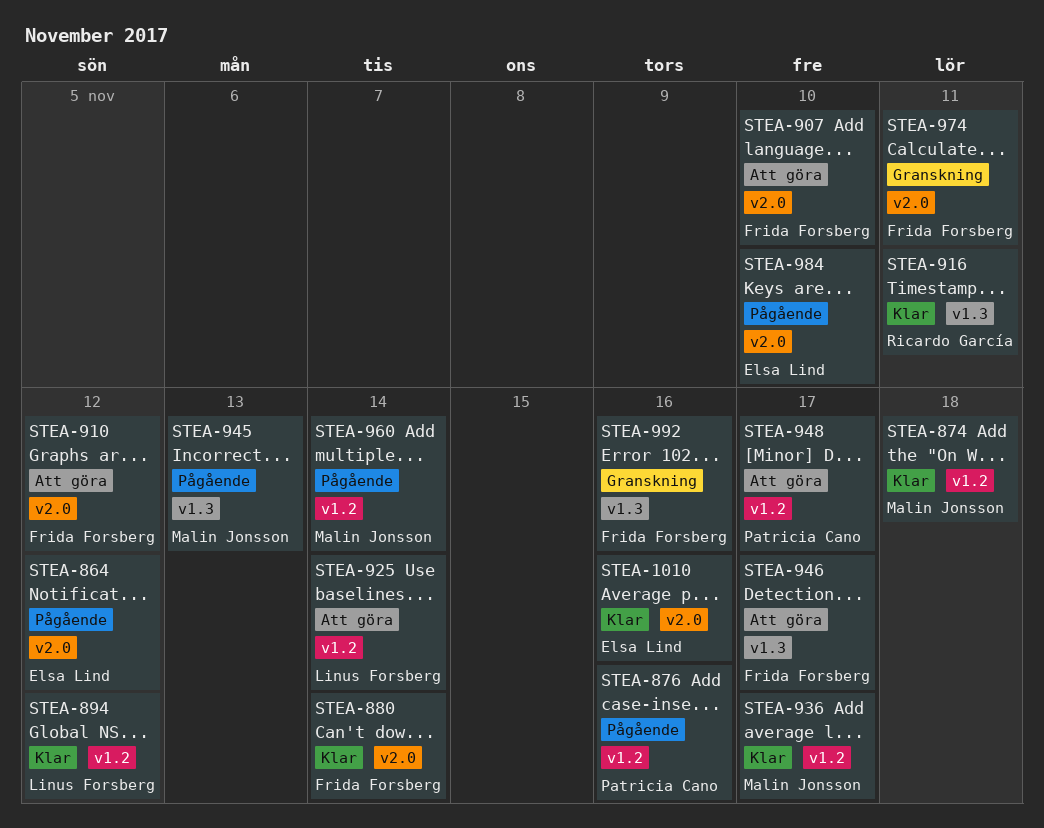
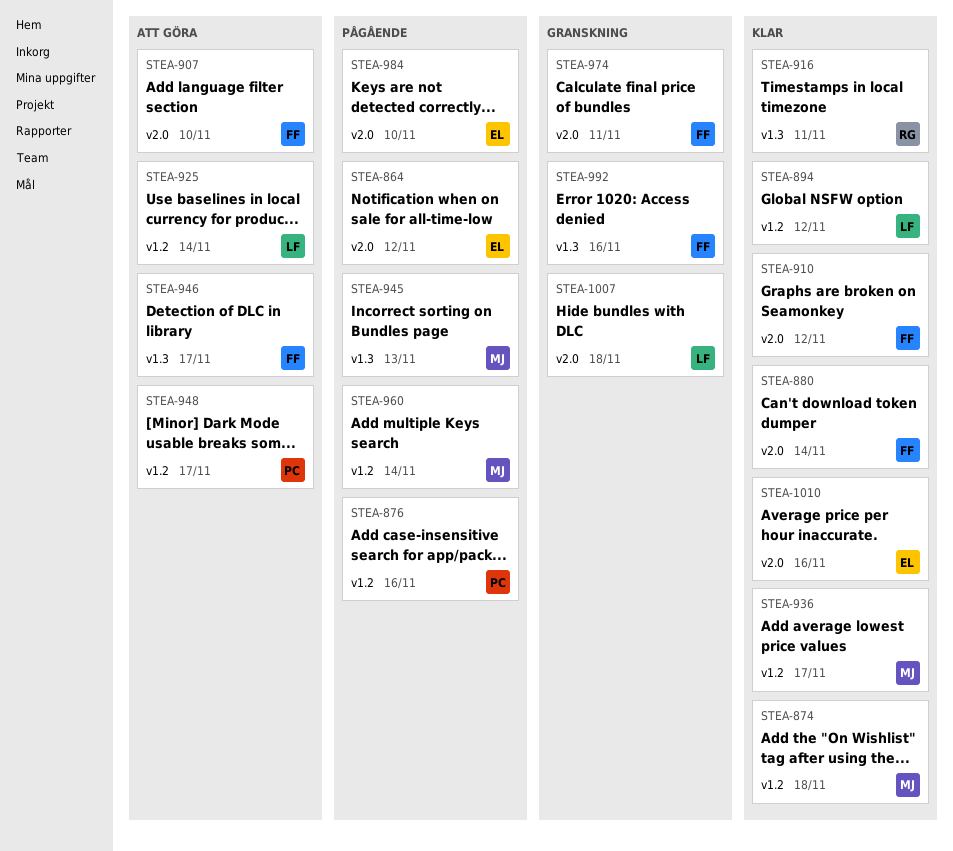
STEA-910, status: Att göra -> Klar
STEA-1007: none -> present

